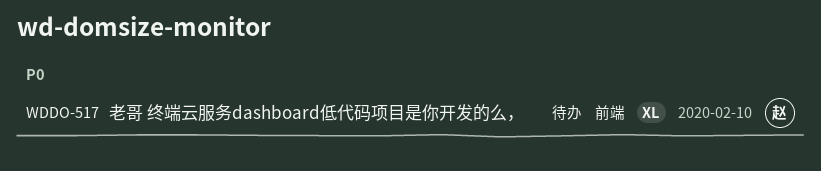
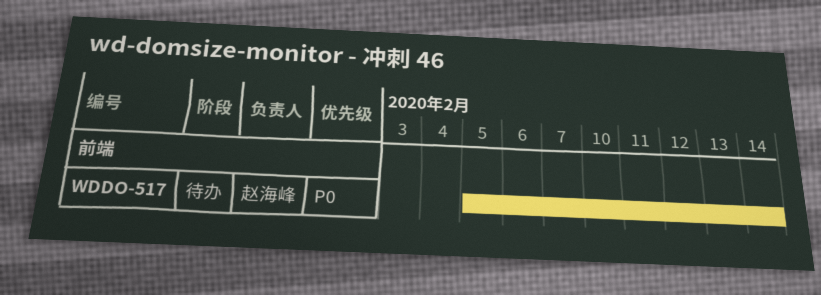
WDDO-517, due: Feb 10 -> Feb 14

